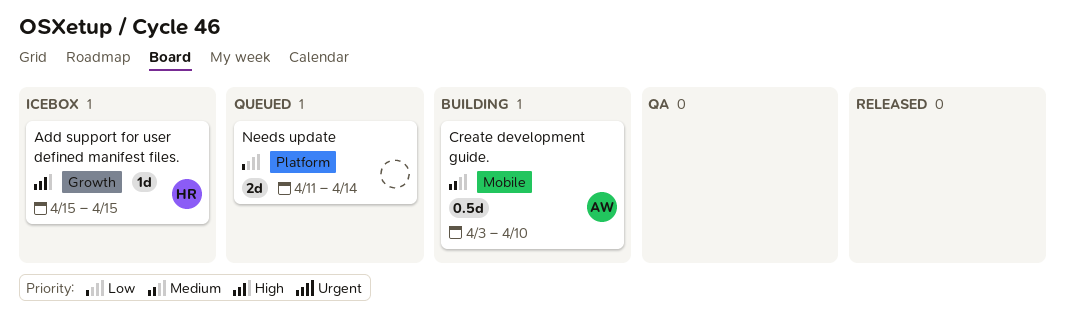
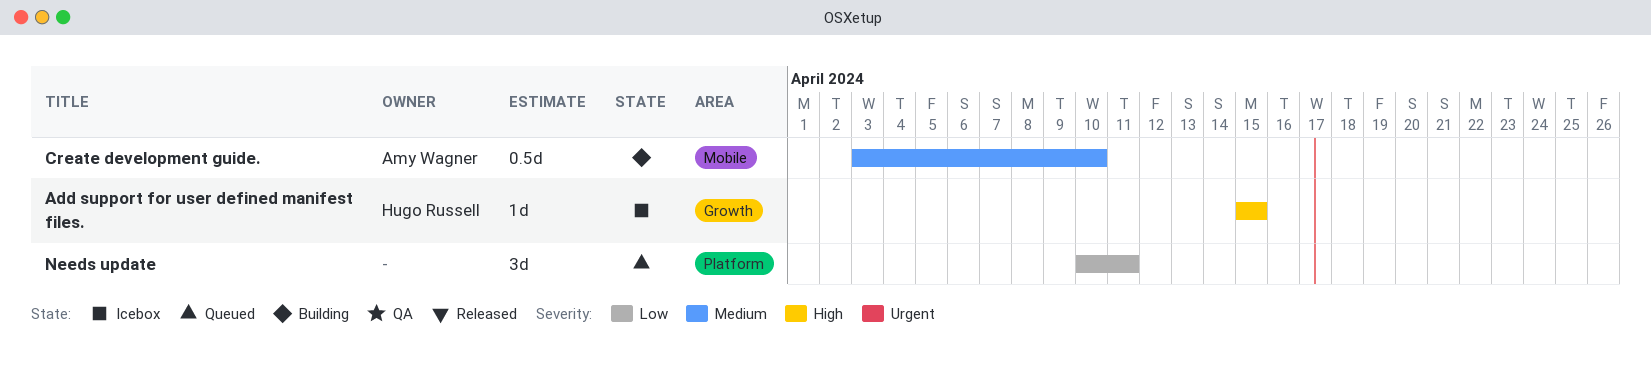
Needs update, estimate: 2d -> 3d
Needs update, start: Apr 11 -> Apr 10
Needs update, due: Apr 14 -> Apr 11

